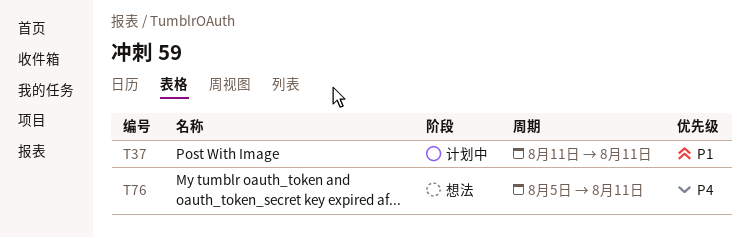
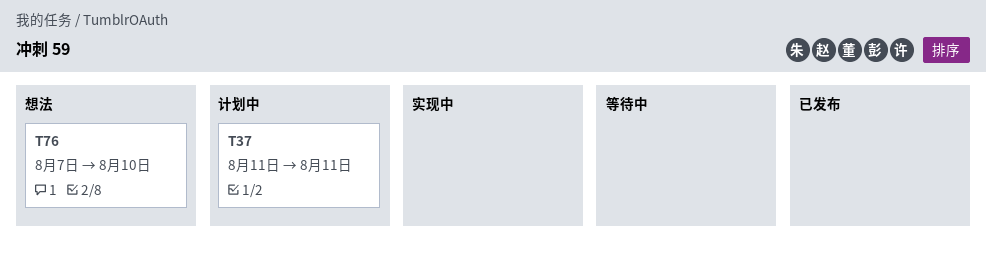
T76, start: Aug 5 -> Aug 7
T76, due: Aug 11 -> Aug 10

